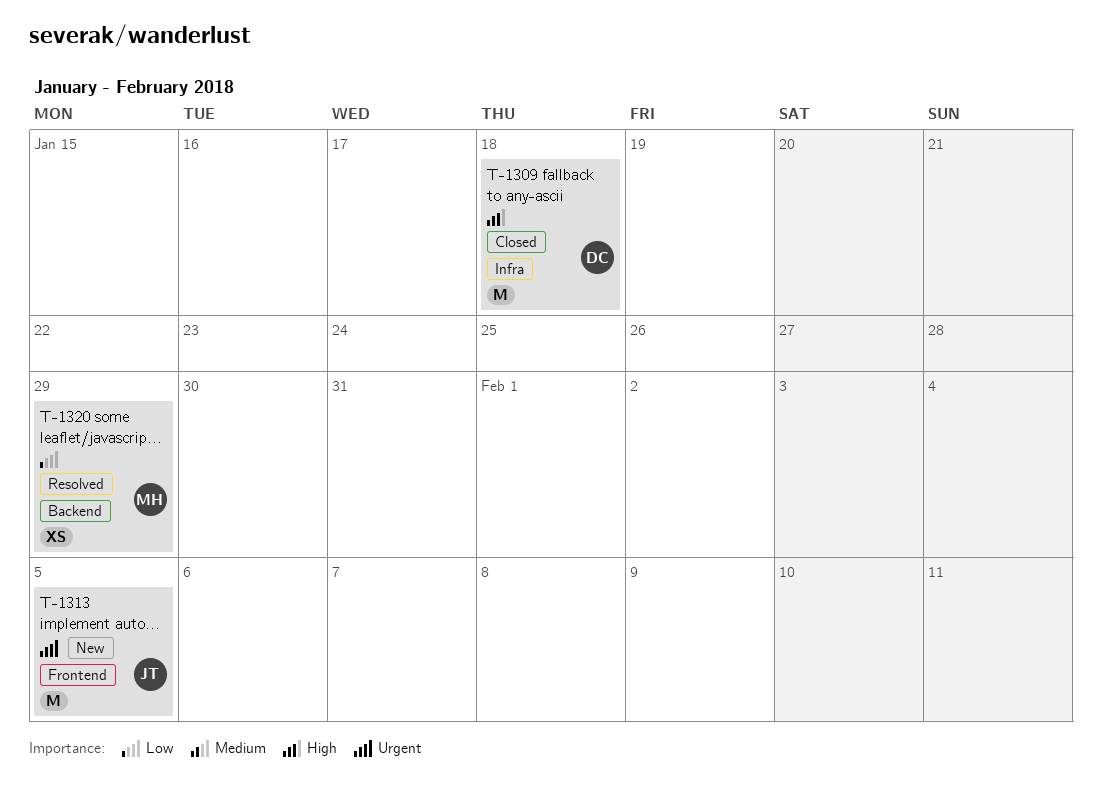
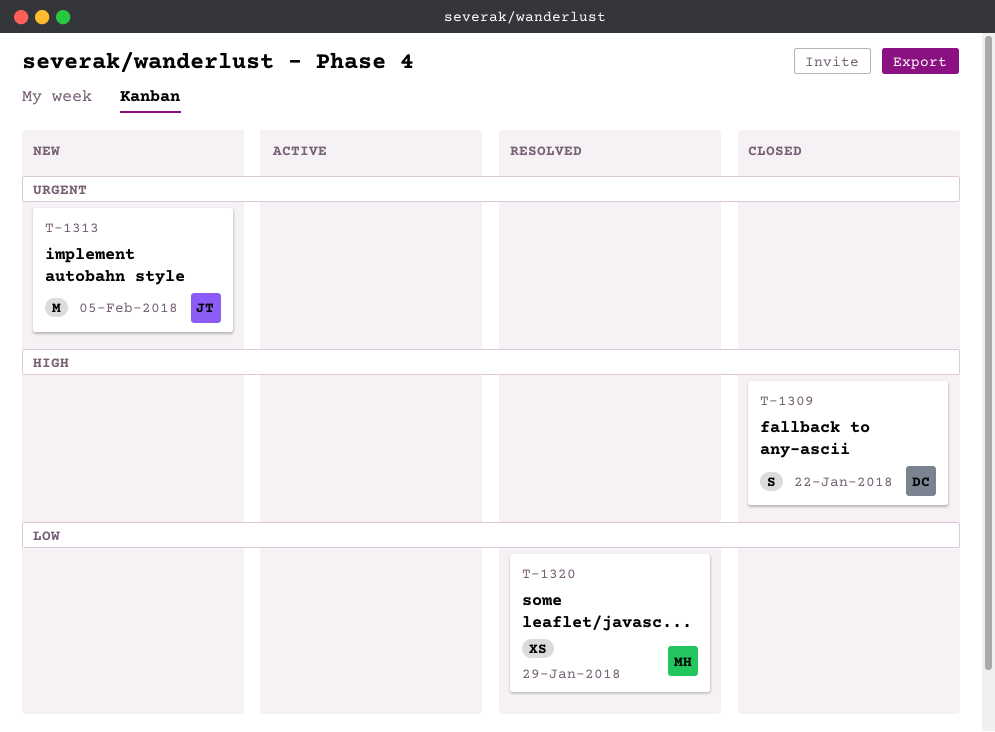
T-1309, estimate: M -> S
T-1309, due: Jan 18 -> Jan 22

